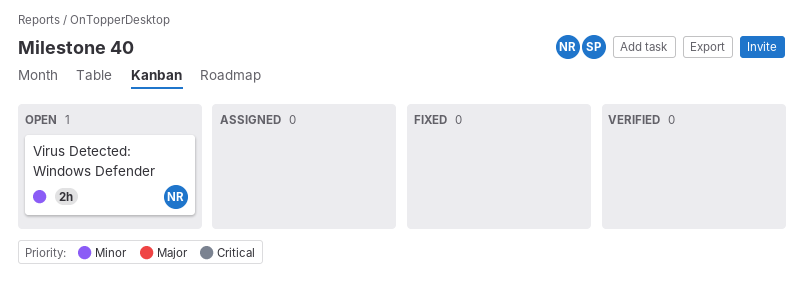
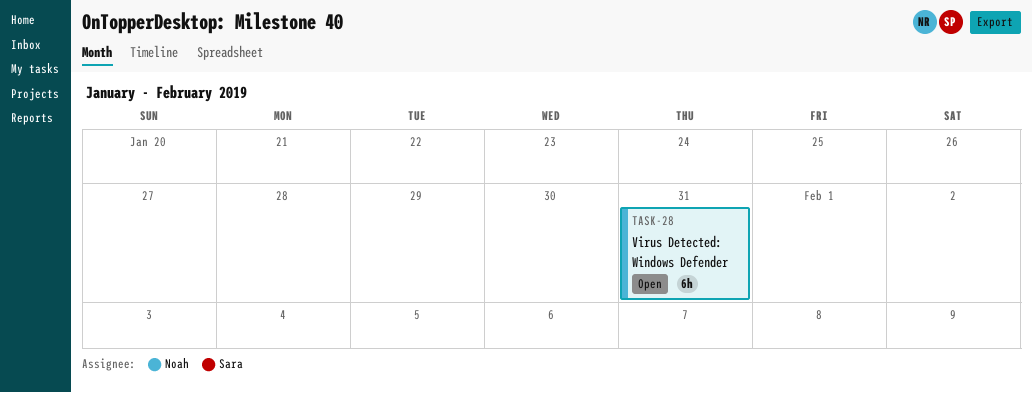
Virus Detected: Windows Defender, estimate: 2h -> 6h

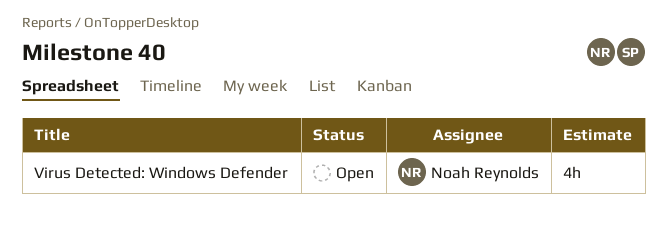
Virus Detected: Windows Defender, estimate: 6h -> 4h

